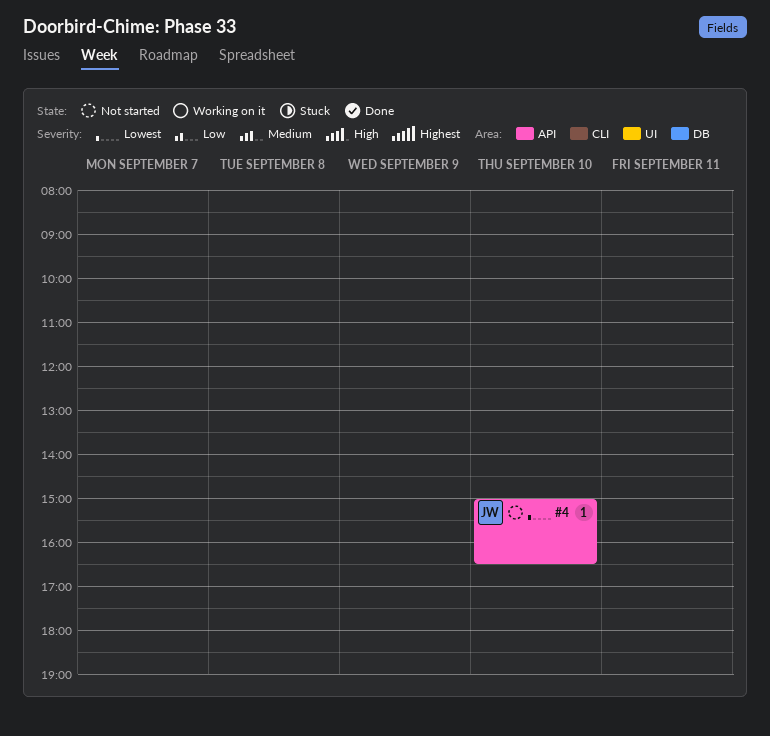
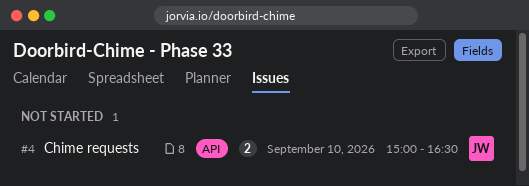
#4, estimate: 1 -> 2

